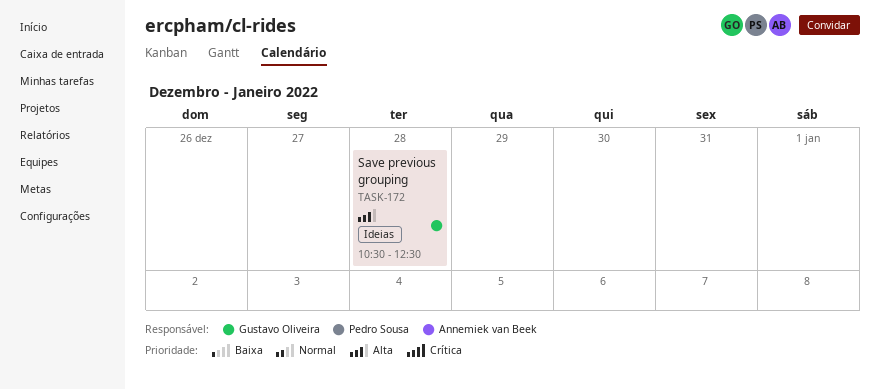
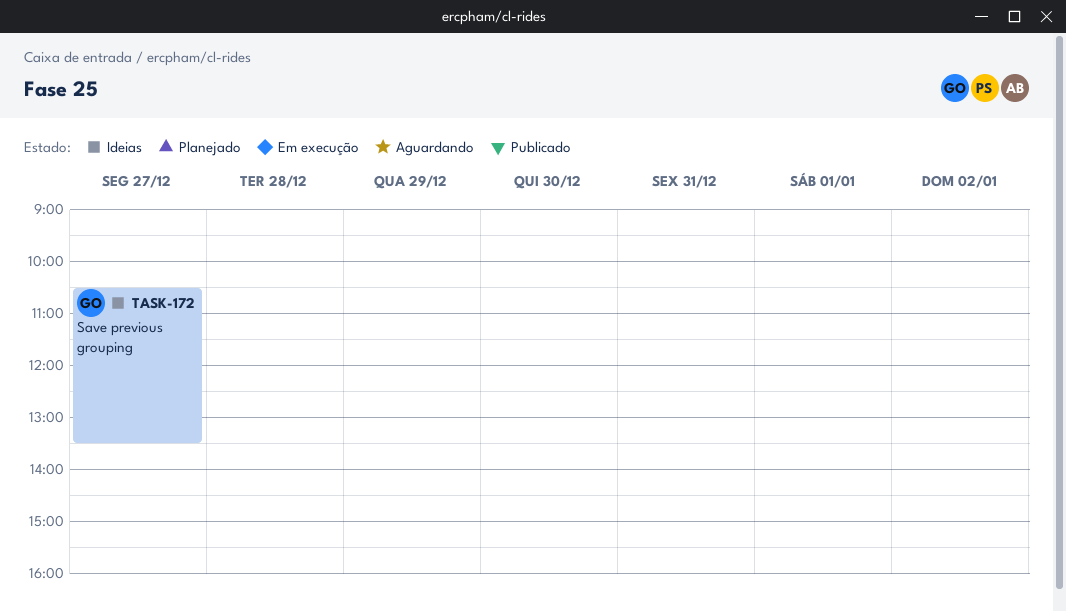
TASK-172, day: Dec 28 -> Dec 27
TASK-172, ends: 12:30 -> 13:30

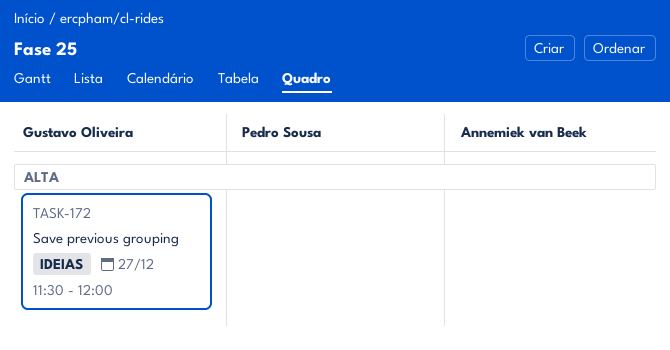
TASK-172, begins: 10:30 -> 11:30
TASK-172, ends: 13:30 -> 12:00

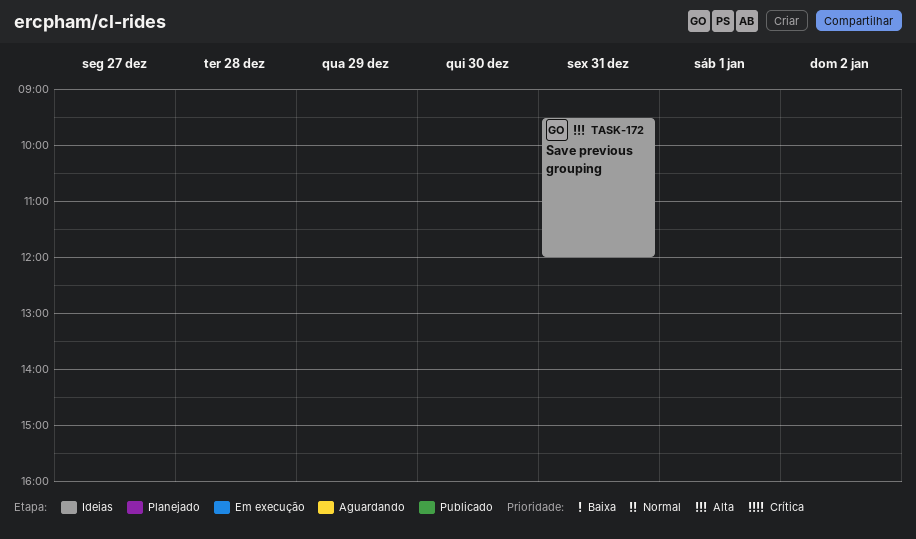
TASK-172, day: Dec 27 -> Dec 31
TASK-172, begins: 11:30 -> 09:30

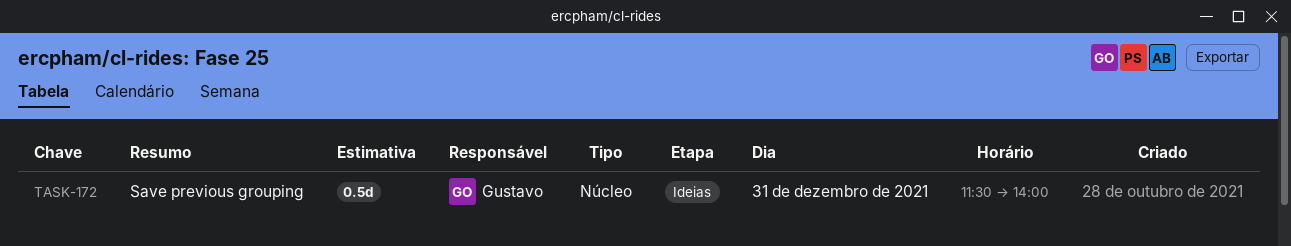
TASK-172, begins: 09:30 -> 11:30
TASK-172, ends: 12:00 -> 14:00

